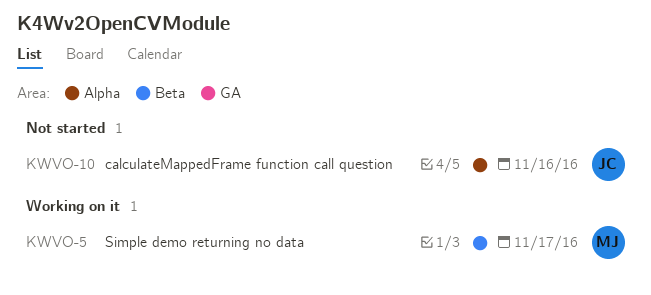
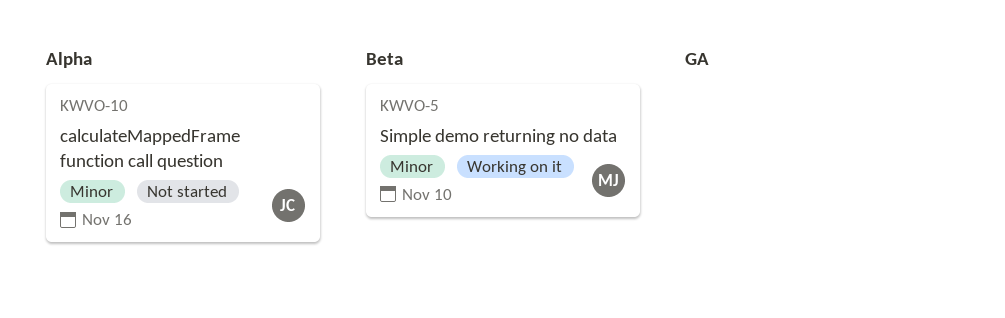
KWVO-5, due: Nov 17 -> Nov 10

